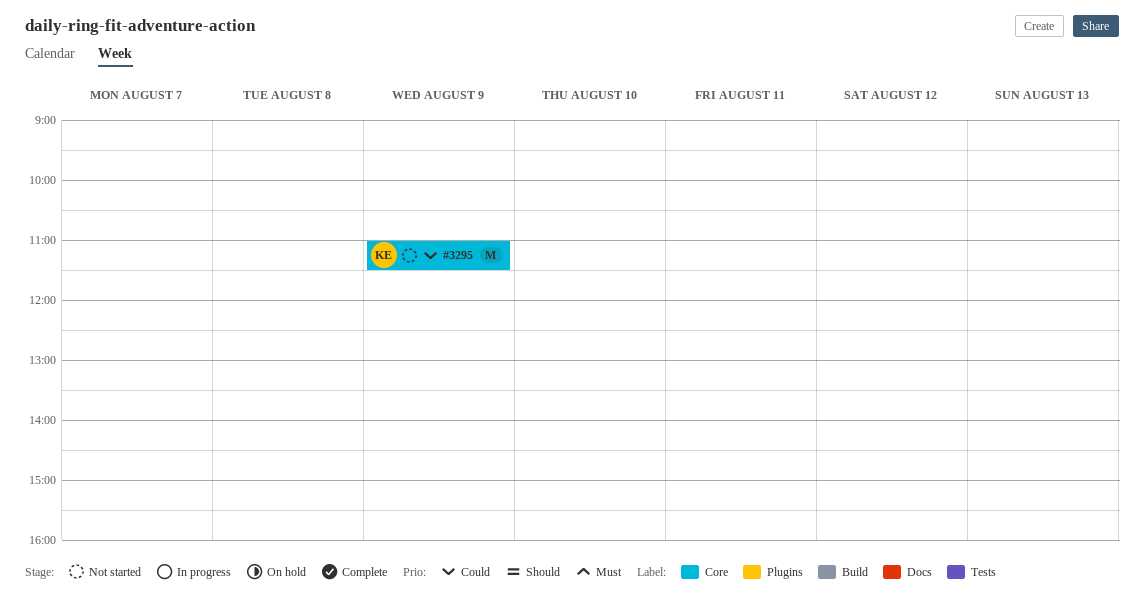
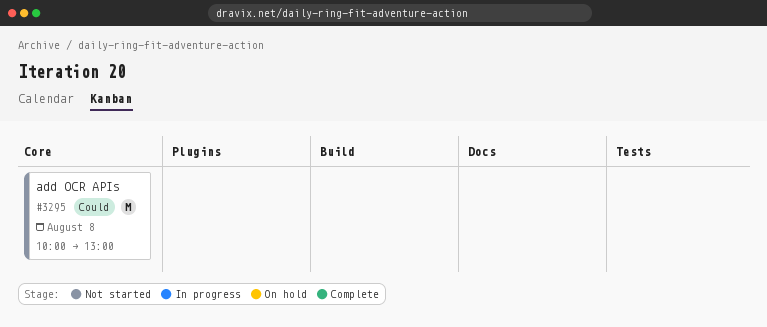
#3295, day: Aug 9 -> Aug 8
#3295, begins: 11:00 -> 10:00
#3295, ends: 11:30 -> 13:00

